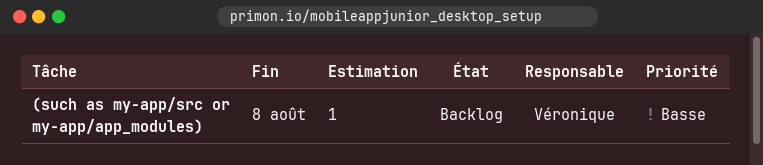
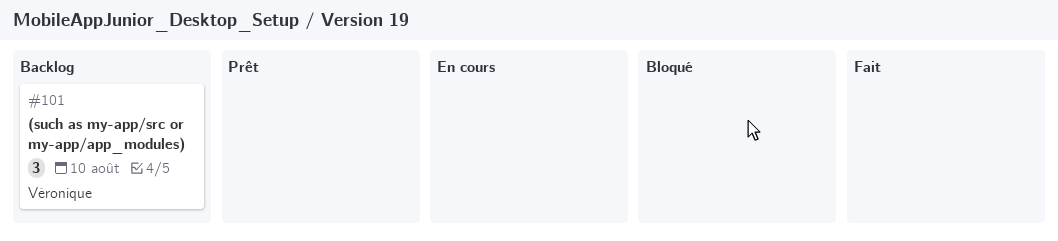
(such as my-app/src or my-app/app_modules), estimate: 1 -> 3
(such as my-app/src or my-app/app_modules), due: Aug 8 -> Aug 10

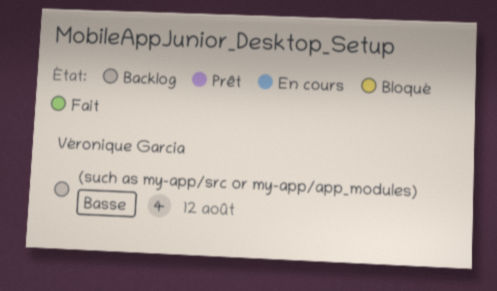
(such as my-app/src or my-app/app_modules), estimate: 3 -> 4
(such as my-app/src or my-app/app_modules), due: Aug 10 -> Aug 12

